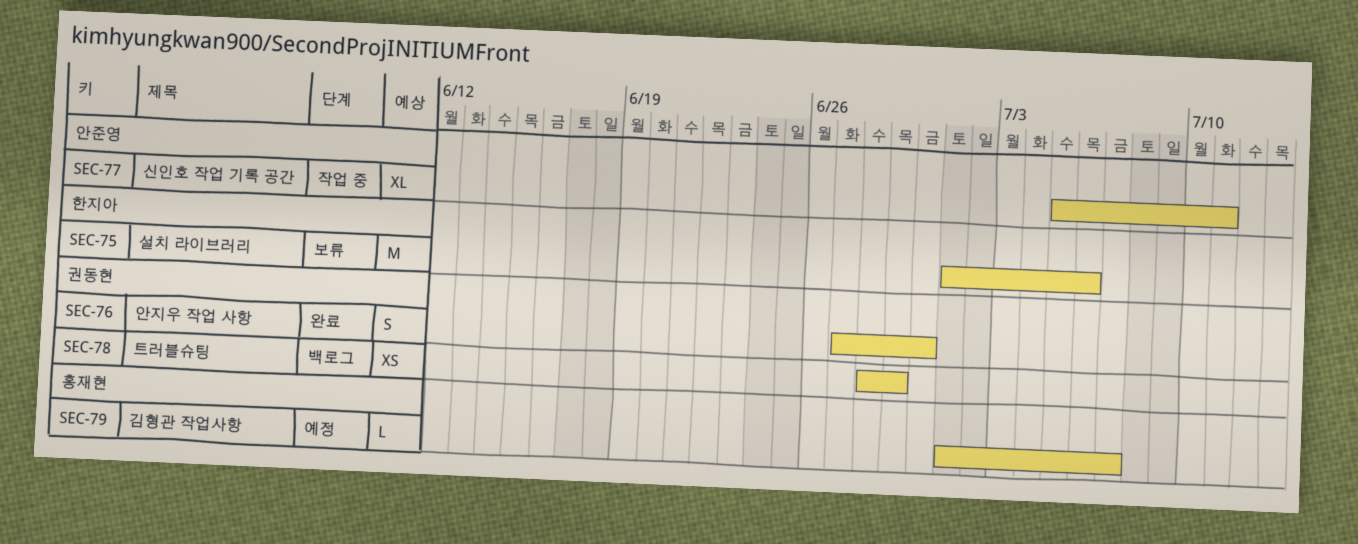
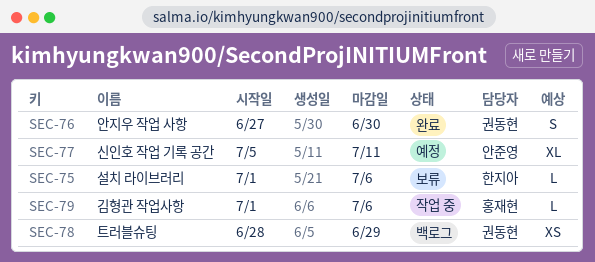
SEC-75, estimate: M -> L
SEC-77, status: 작업 중 -> 예정
SEC-79, status: 예정 -> 작업 중
SEC-79, due: Jul 7 -> Jul 6

